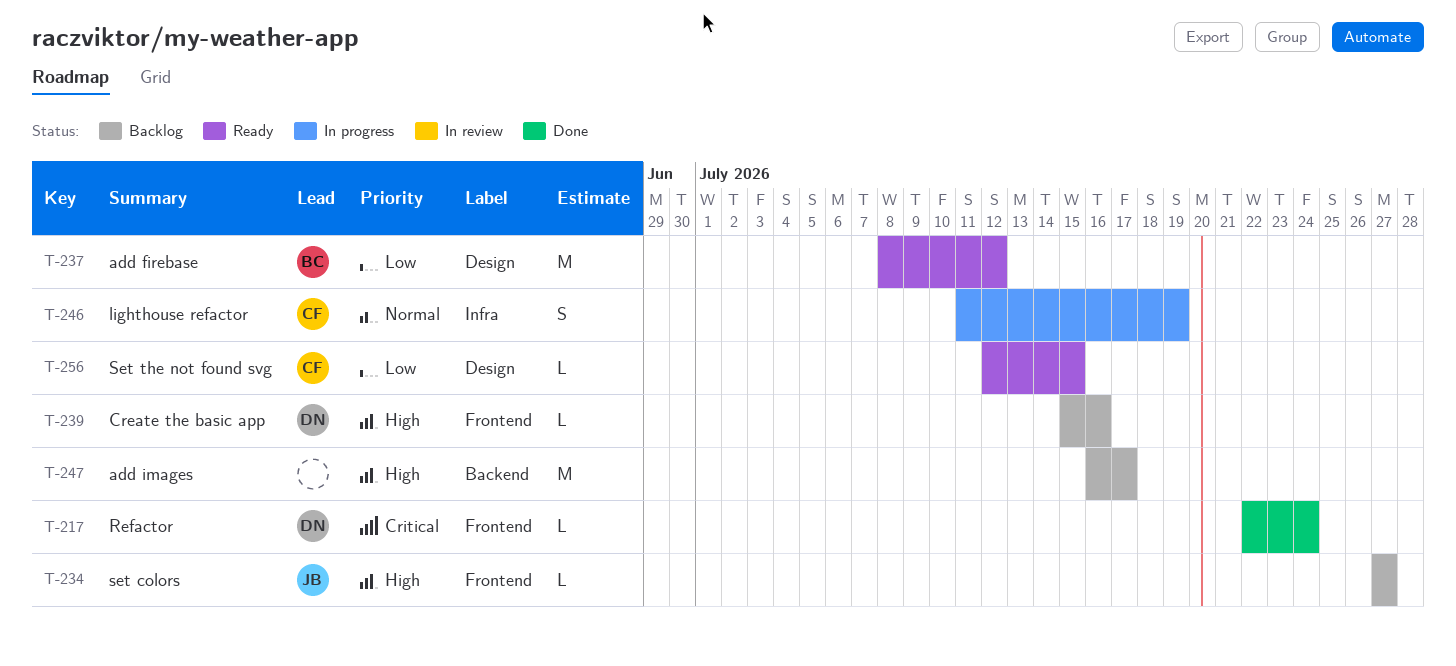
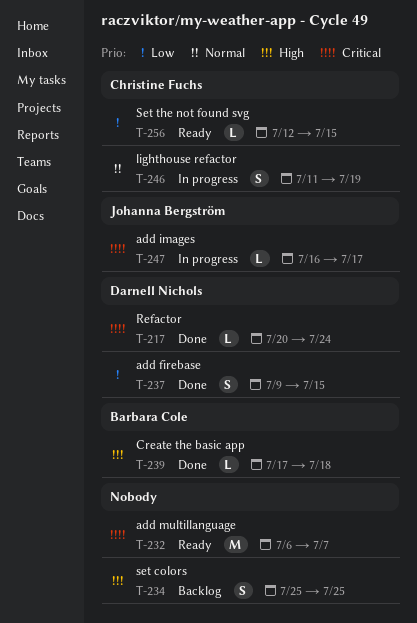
T-217, start: Jul 22 -> Jul 20
T-232: none -> present
T-234, owner: Johanna Bergström -> none
T-234, estimate: L -> S
T-234, start: Jul 27 -> Jul 25
T-234, due: Jul 27 -> Jul 25
T-237, status: Ready -> Done
T-237, owner: Barbara Cole -> Darnell Nichols
T-237, estimate: M -> S
T-237, start: Jul 8 -> Jul 9
T-237, due: Jul 12 -> Jul 15
T-239, status: Backlog -> Done
T-239, owner: Darnell Nichols -> Barbara Cole
T-239, start: Jul 15 -> Jul 17
T-239, due: Jul 16 -> Jul 18
T-247, status: Backlog -> In progress
T-247, owner: none -> Johanna Bergström
T-247, priority: High -> Critical
T-247, estimate: M -> L

